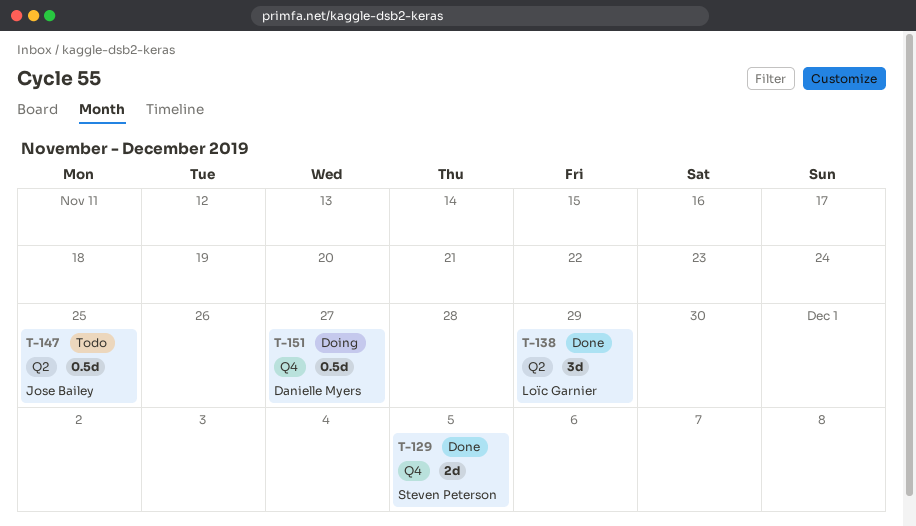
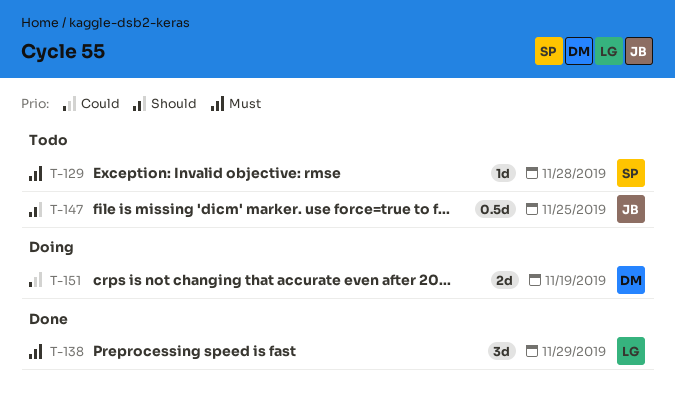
T-129, status: Done -> Todo
T-129, estimate: 2d -> 1d
T-129, due: Dec 5 -> Nov 28
T-151, estimate: 0.5d -> 2d
T-151, due: Nov 27 -> Nov 19

